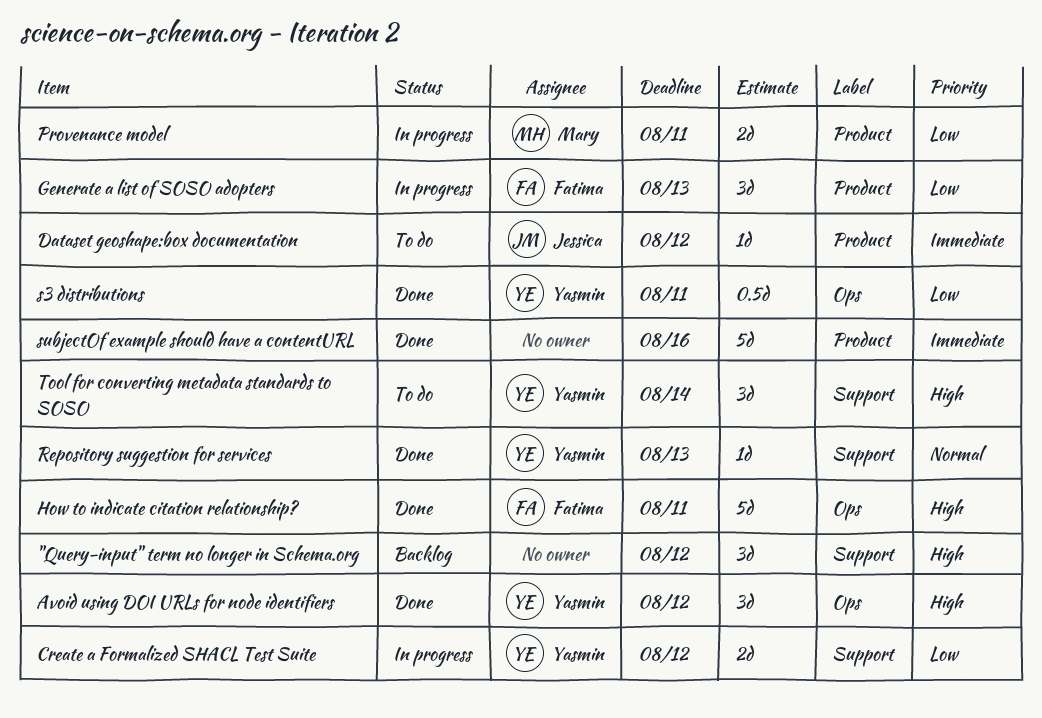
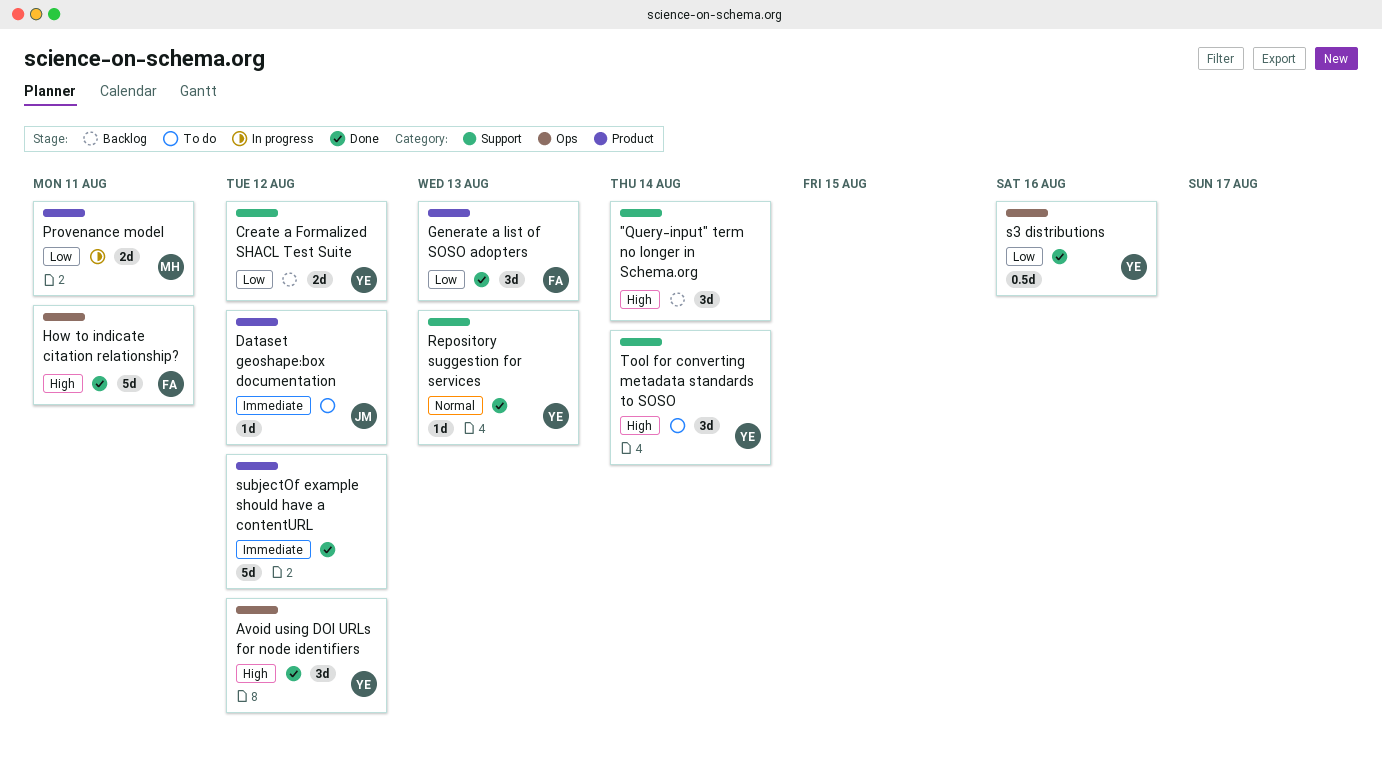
"Query-input" term no longer in Schema.org, due: Aug 12 -> Aug 14
Create a Formalized SHACL Test Suite, status: In progress -> Backlog
Generate a list of SOSO adopters, status: In progress -> Done
s3 distributions, due: Aug 11 -> Aug 16
subjectOf example should have a contentURL, due: Aug 16 -> Aug 12

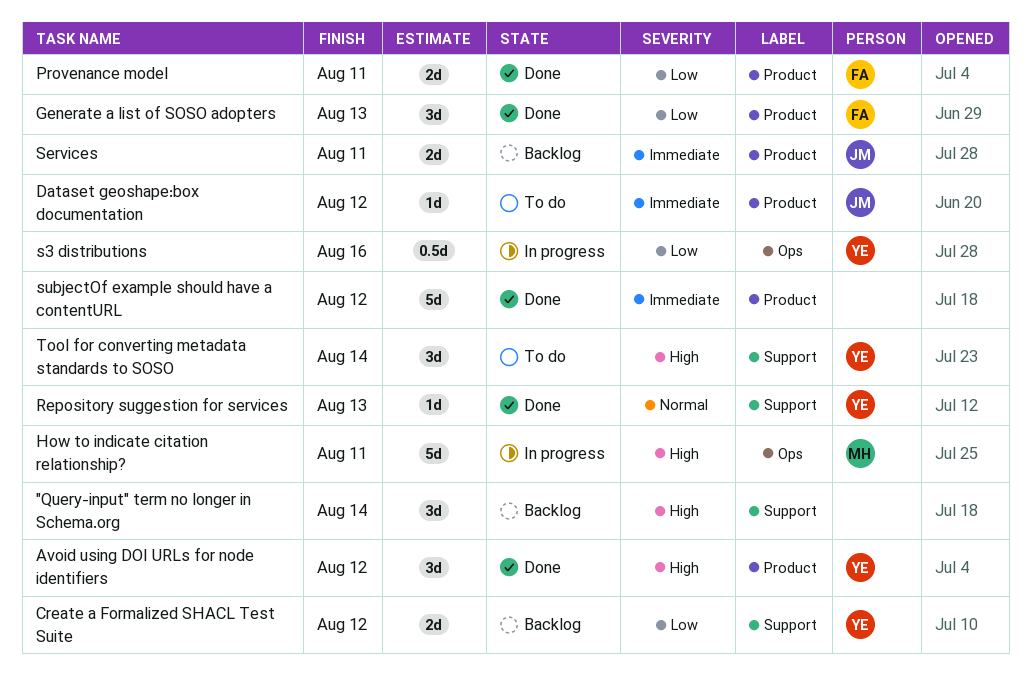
Avoid using DOI URLs for node identifiers, label: Ops -> Product
How to indicate citation relationship?, status: Done -> In progress
How to indicate citation relationship?, owner: FA -> MH
Provenance model, status: In progress -> Done
Provenance model, owner: MH -> FA
s3 distributions, status: Done -> In progress
Services: none -> present

